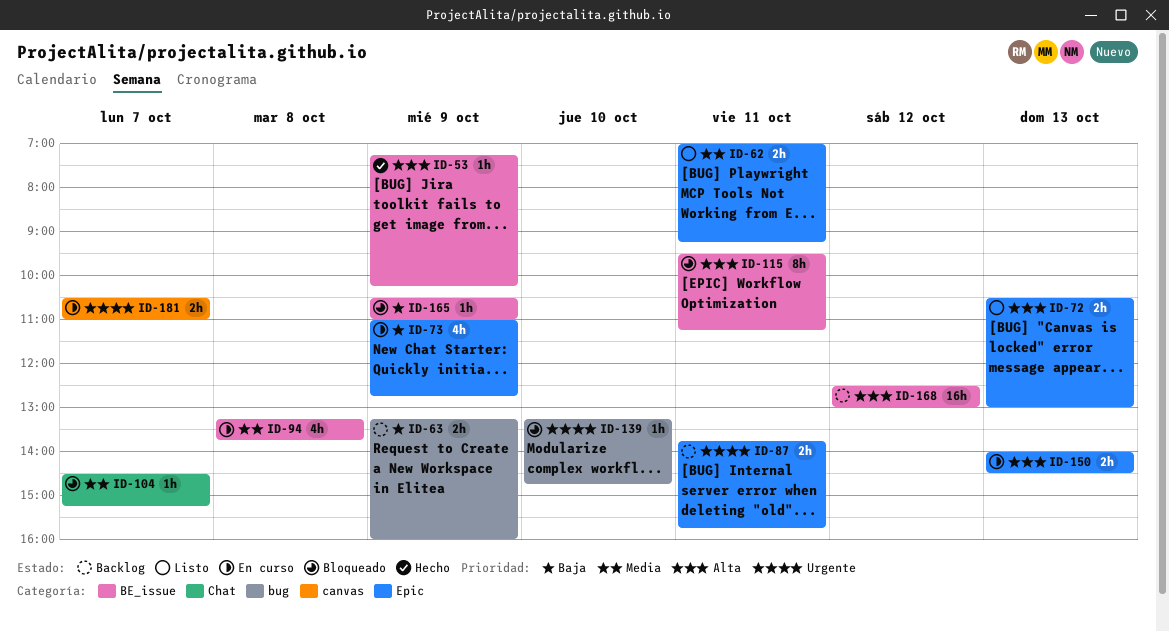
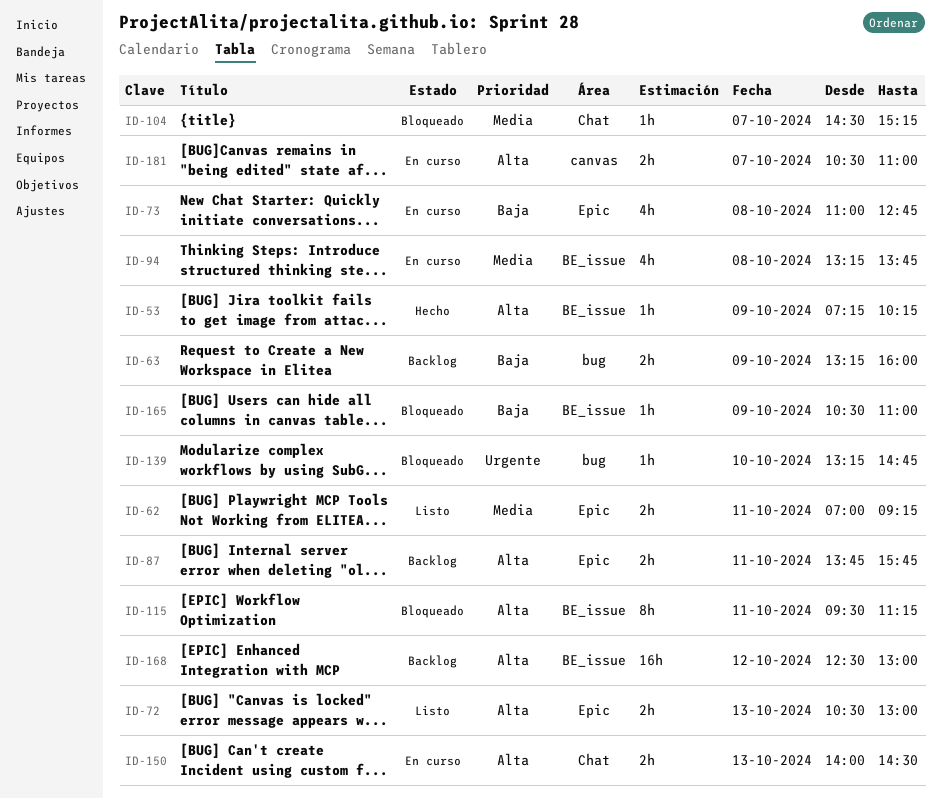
ID-73, day: Oct 9 -> Oct 8
ID-87, priority: Urgente -> Alta
ID-150, label: Epic -> Chat
ID-181, priority: Urgente -> Alta

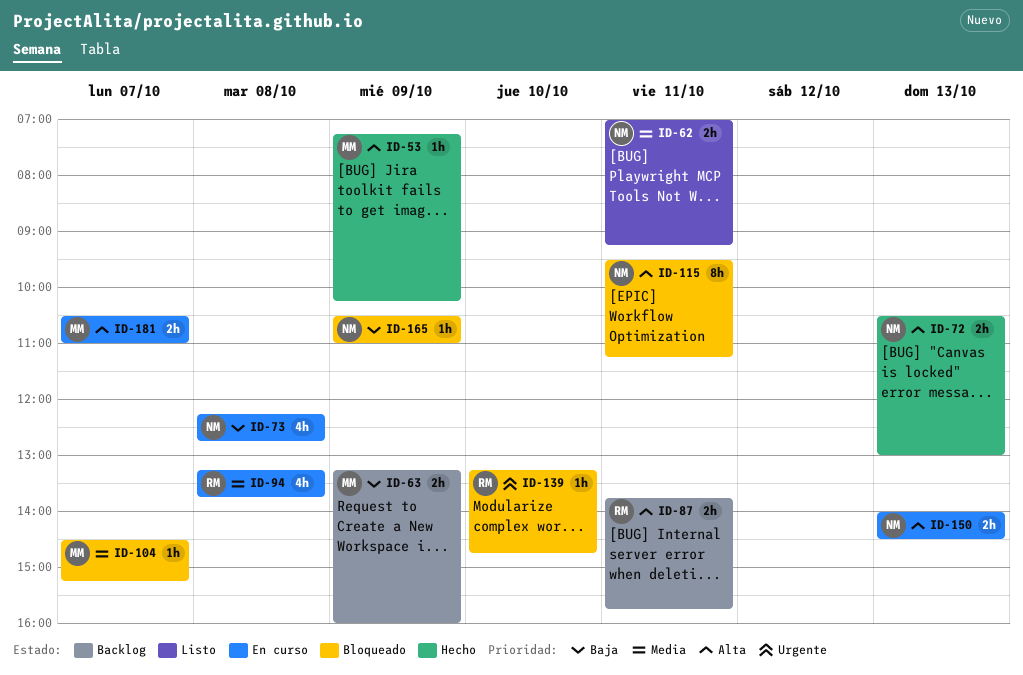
ID-72, status: Listo -> Hecho
ID-73, begins: 11:00 -> 12:15
ID-168: present -> none

